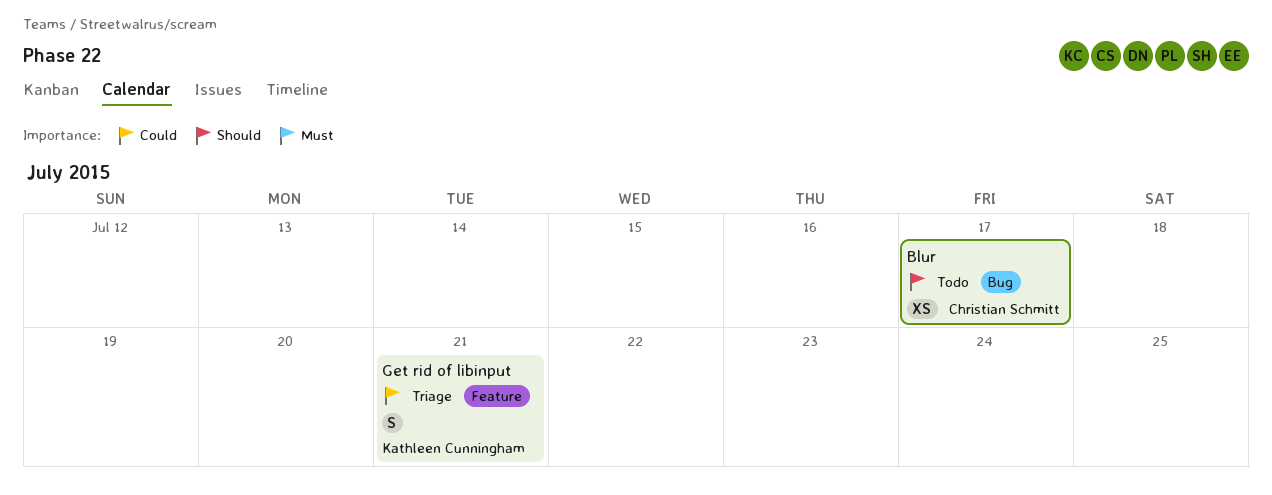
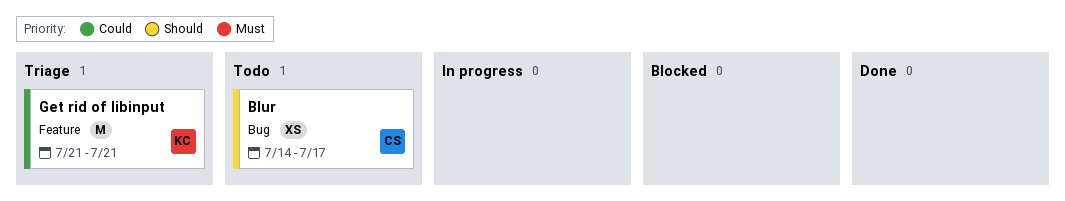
Get rid of libinput, estimate: S -> M

